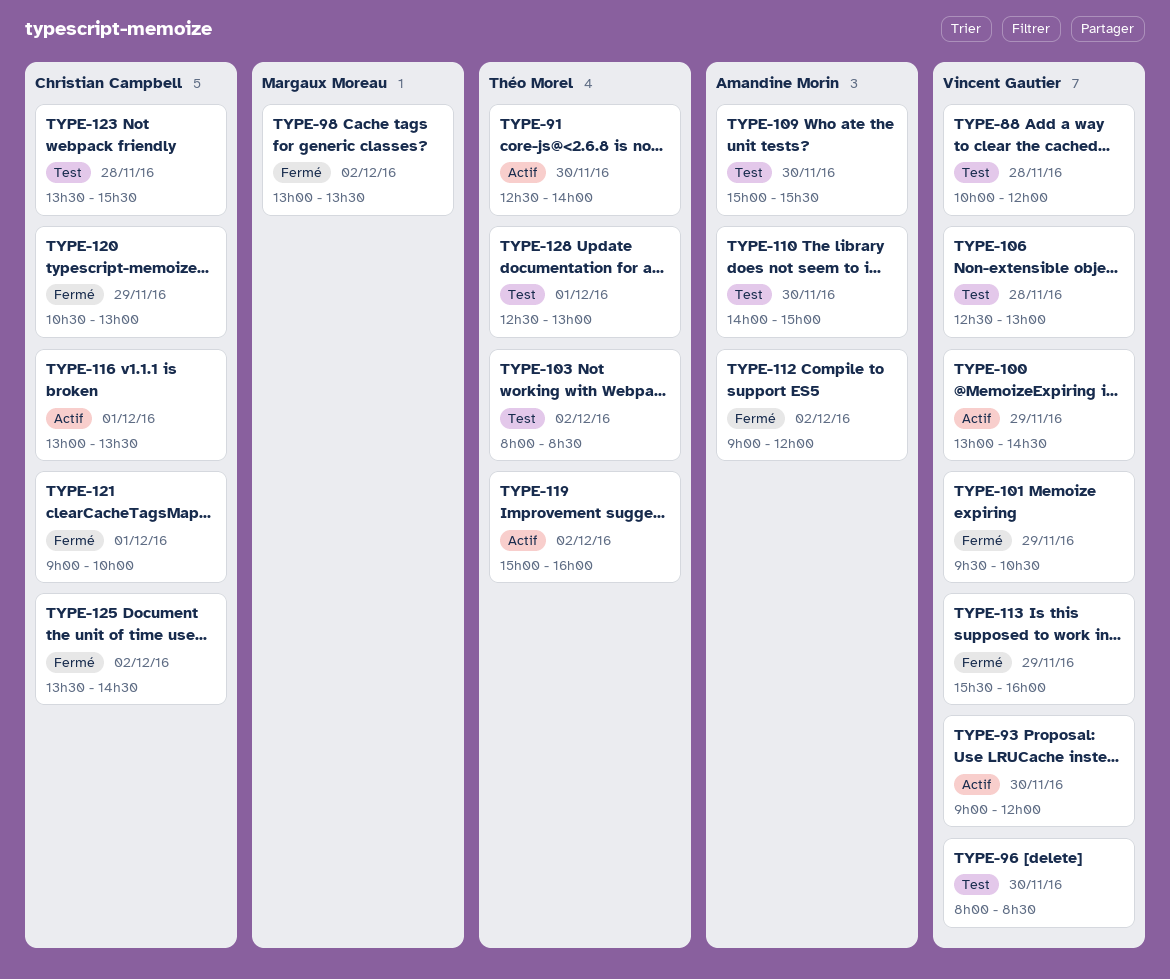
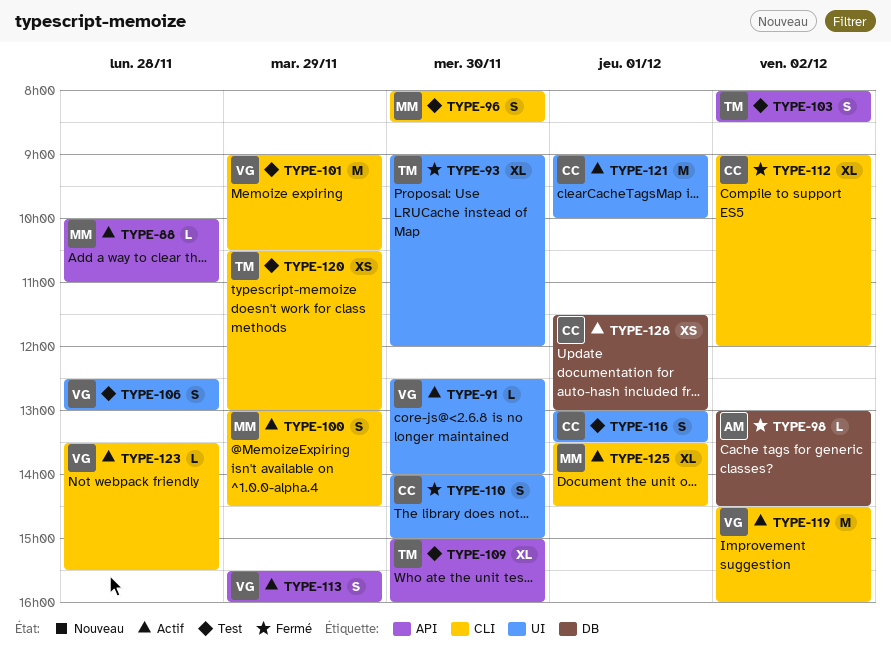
TYPE-88, status: Test -> Actif
TYPE-88, owner: Vincent Gautier -> Margaux Moreau
TYPE-88, ends: 12:00 -> 11:00
TYPE-91, owner: Théo Morel -> Vincent Gautier
TYPE-93, status: Actif -> Fermé
TYPE-93, owner: Vincent Gautier -> Théo Morel
TYPE-96, owner: Vincent Gautier -> Margaux Moreau
TYPE-98, owner: Margaux Moreau -> Amandine Morin
TYPE-98, ends: 13:30 -> 14:30
TYPE-100, owner: Vincent Gautier -> Margaux Moreau
TYPE-101, status: Fermé -> Test
TYPE-101, begins: 09:30 -> 09:00
TYPE-109, owner: Amandine Morin -> Théo Morel
TYPE-109, ends: 15:30 -> 16:00
TYPE-110, status: Test -> Fermé
TYPE-110, owner: Amandine Morin -> Christian Campbell
TYPE-112, owner: Amandine Morin -> Christian Campbell
TYPE-113, status: Fermé -> Actif
TYPE-116, status: Actif -> Test
TYPE-119, owner: Théo Morel -> Vincent Gautier
TYPE-119, begins: 15:00 -> 14:30
TYPE-120, status: Fermé -> Test
TYPE-120, owner: Christian Campbell -> Théo Morel
TYPE-121, status: Fermé -> Actif
TYPE-123, status: Test -> Actif
TYPE-123, owner: Christian Campbell -> Vincent Gautier
TYPE-125, status: Fermé -> Actif
TYPE-125, owner: Christian Campbell -> Margaux Moreau
TYPE-125, day: Dec 2 -> Dec 1
TYPE-128, status: Test -> Actif
TYPE-128, owner: Théo Morel -> Christian Campbell
TYPE-128, begins: 12:30 -> 11:30

